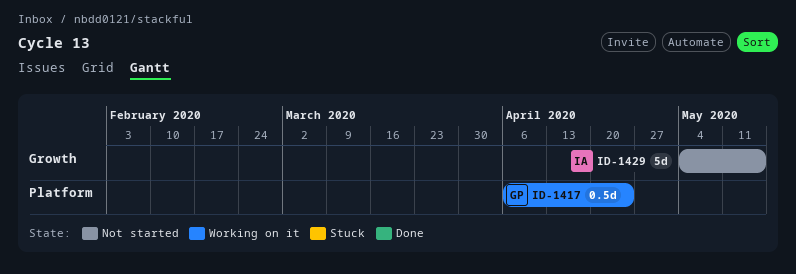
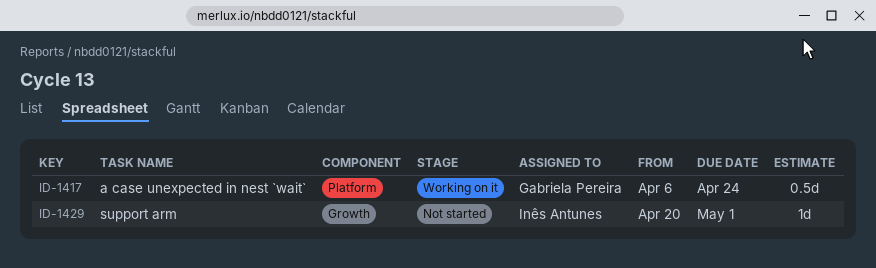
ID-1429, estimate: 5d -> 1d
ID-1429, start: May 4 -> Apr 20
ID-1429, due: May 15 -> May 1

